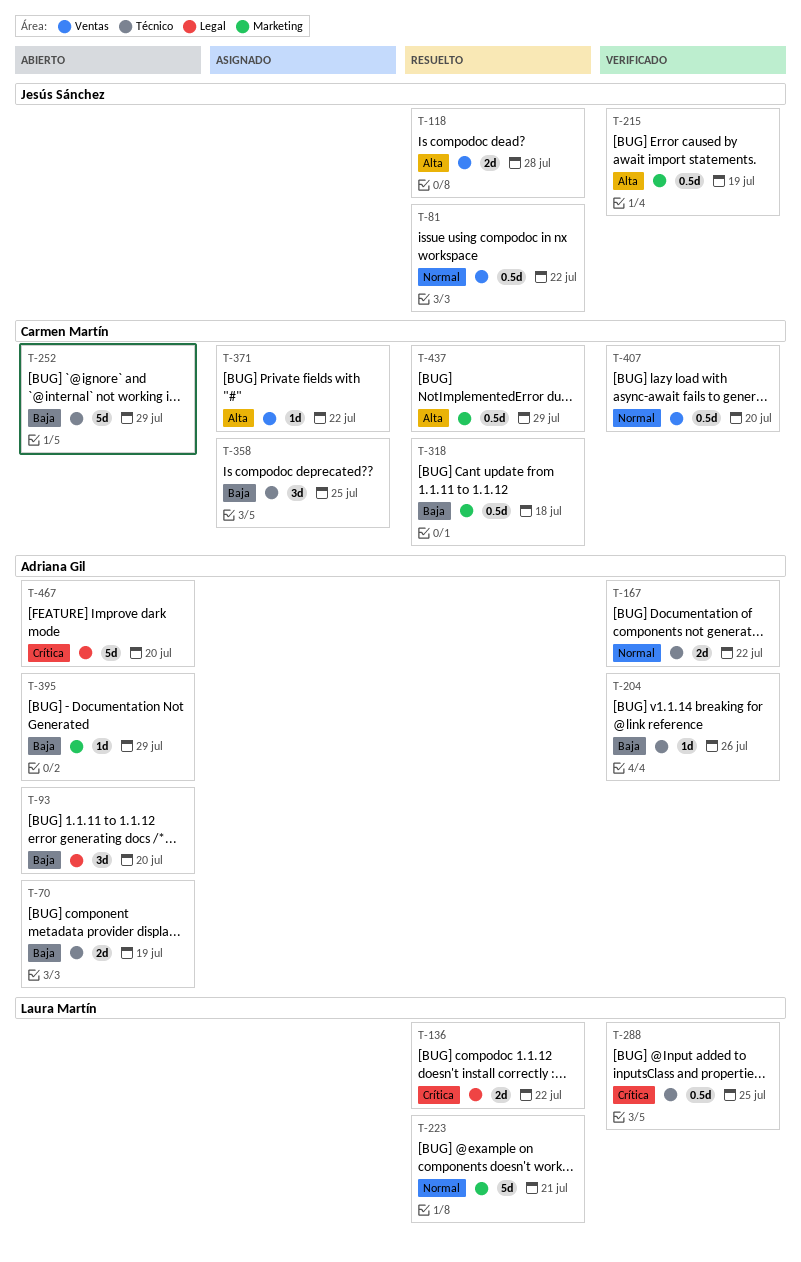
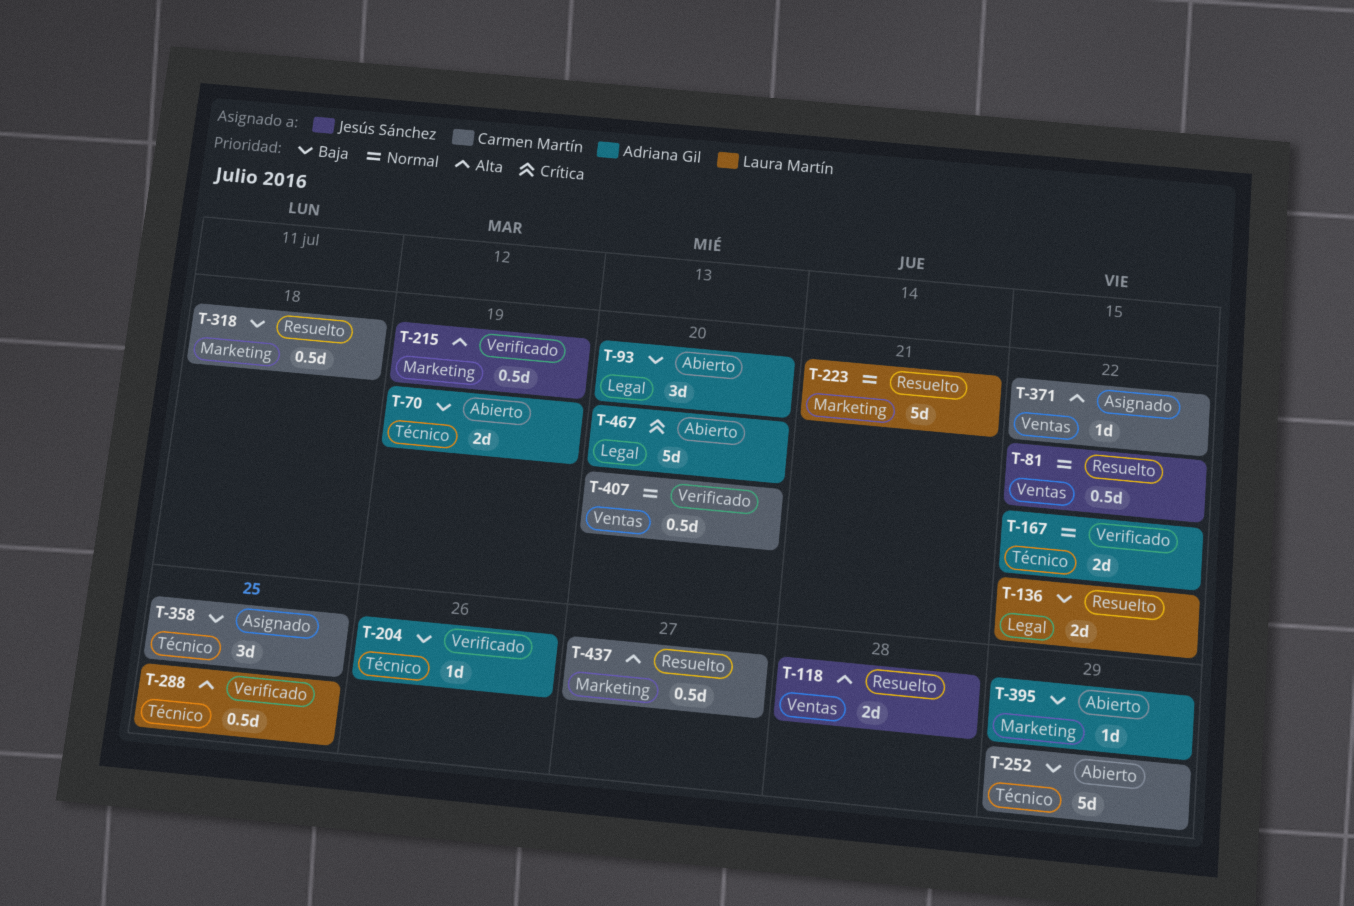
T-136, priority: Crítica -> Baja
T-288, priority: Crítica -> Alta
T-437, due: Jul 29 -> Jul 27

